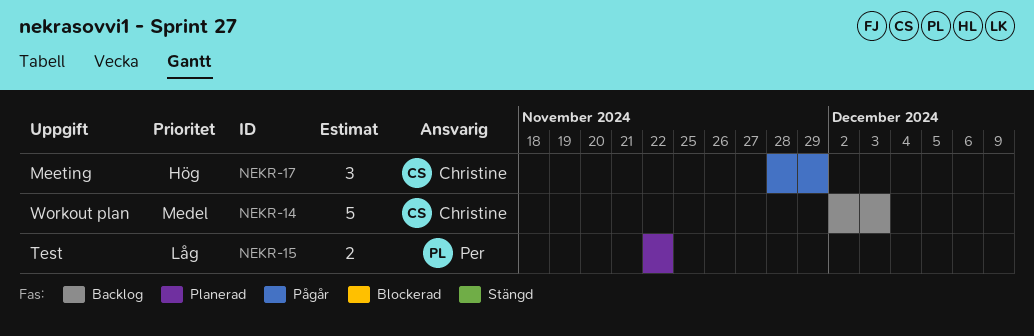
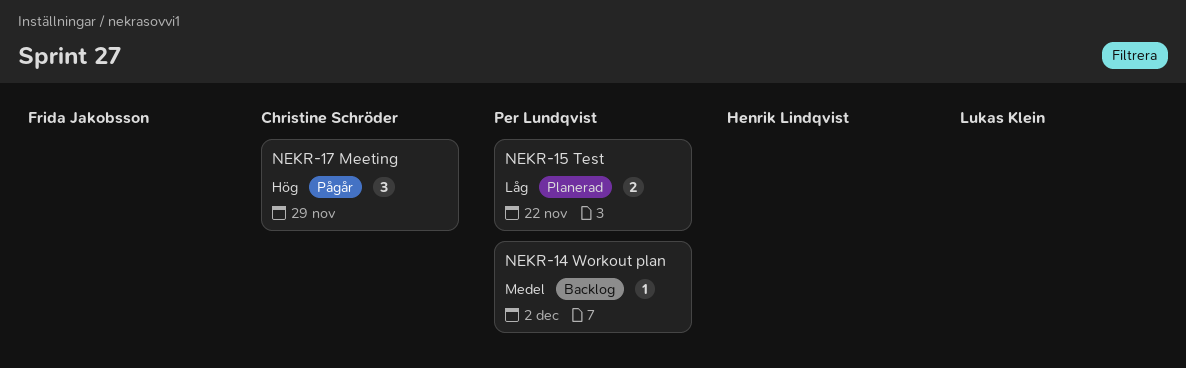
NEKR-14, owner: Christine Schröder -> Per Lundqvist
NEKR-14, estimate: 5 -> 1
NEKR-14, due: Dec 3 -> Dec 2

